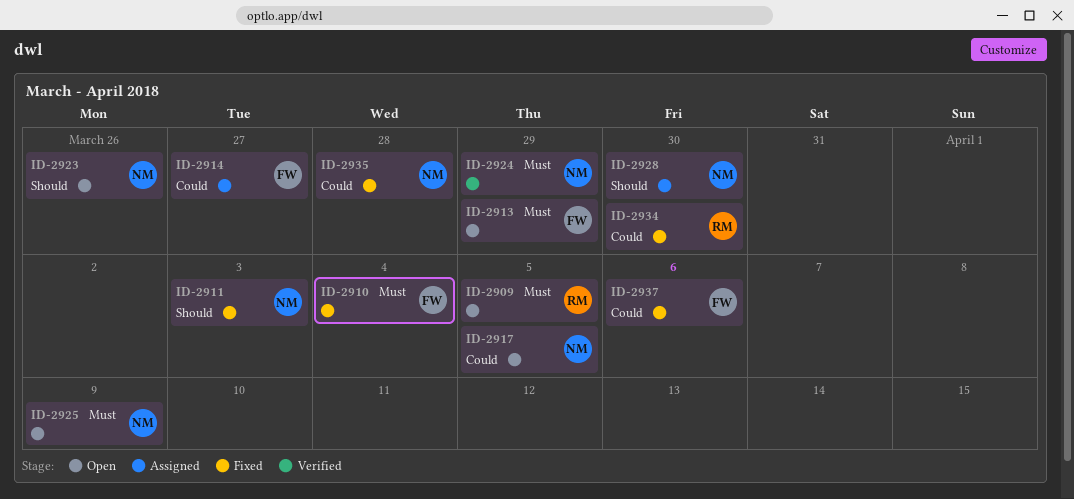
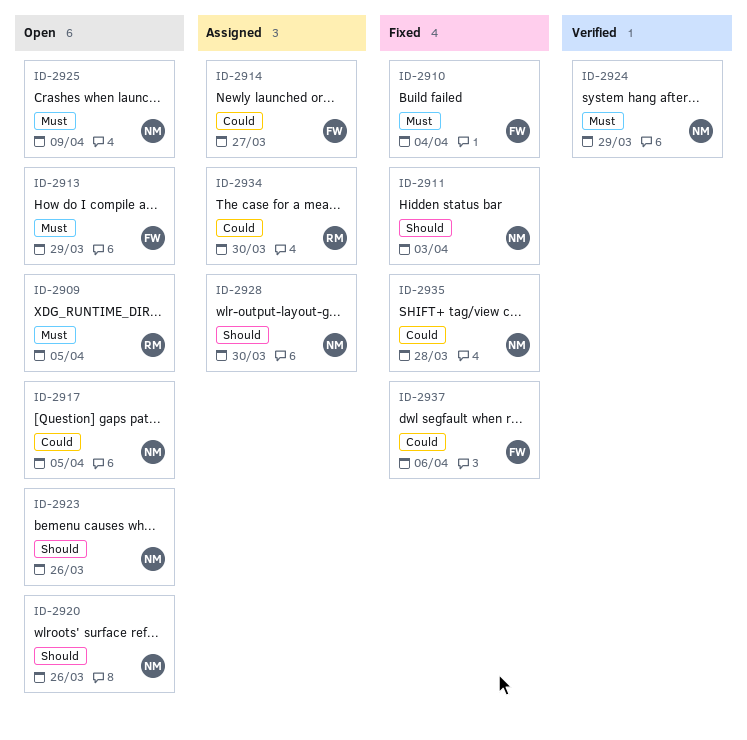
ID-2920: none -> present
ID-2934, status: Fixed -> Assigned

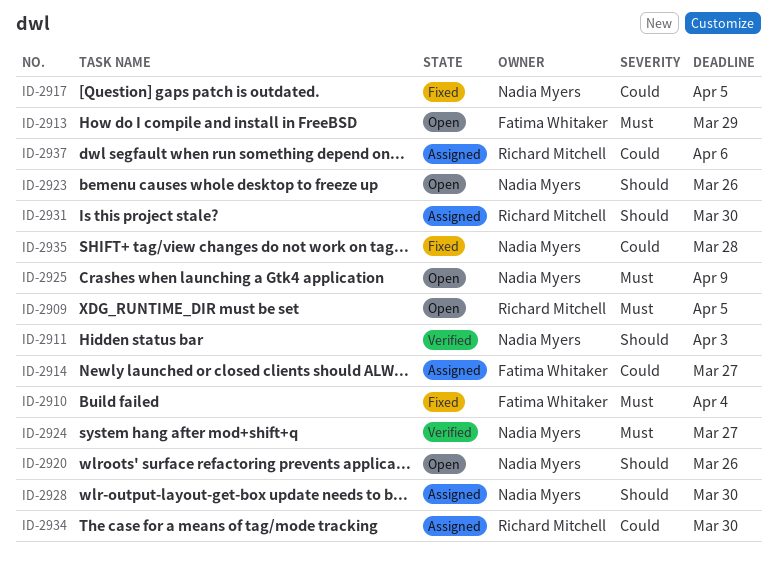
ID-2911, status: Fixed -> Verified
ID-2917, status: Open -> Fixed
ID-2924, due: Mar 29 -> Mar 27
ID-2931: none -> present
ID-2937, status: Fixed -> Assigned
ID-2937, owner: Fatima Whitaker -> Richard Mitchell

